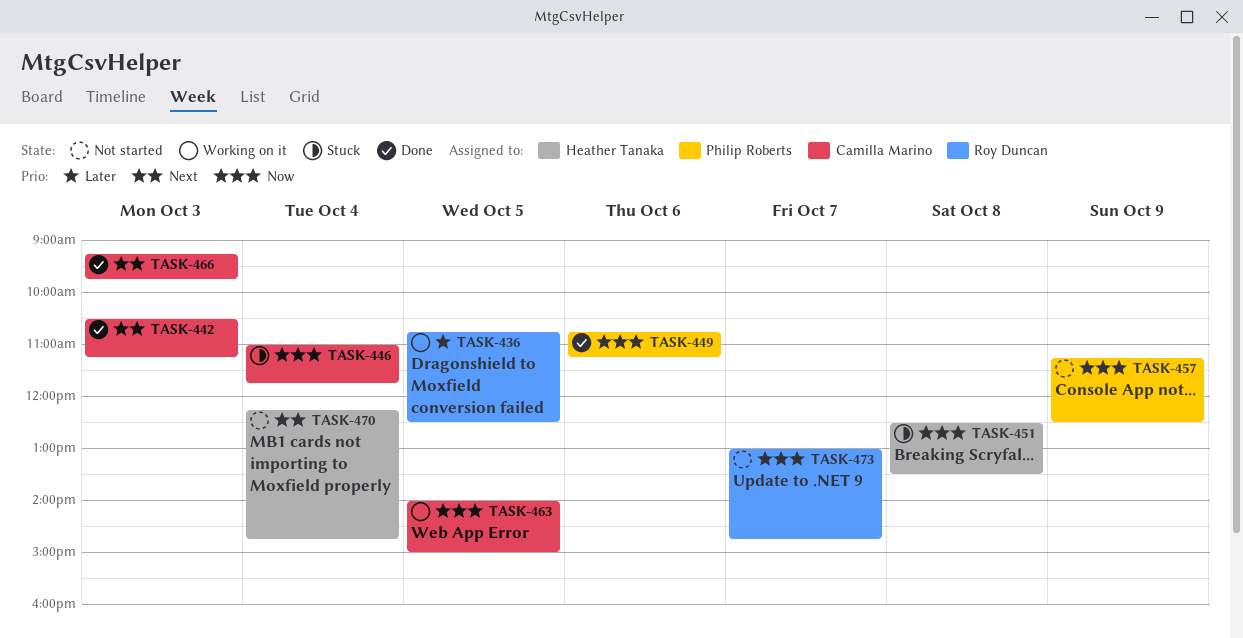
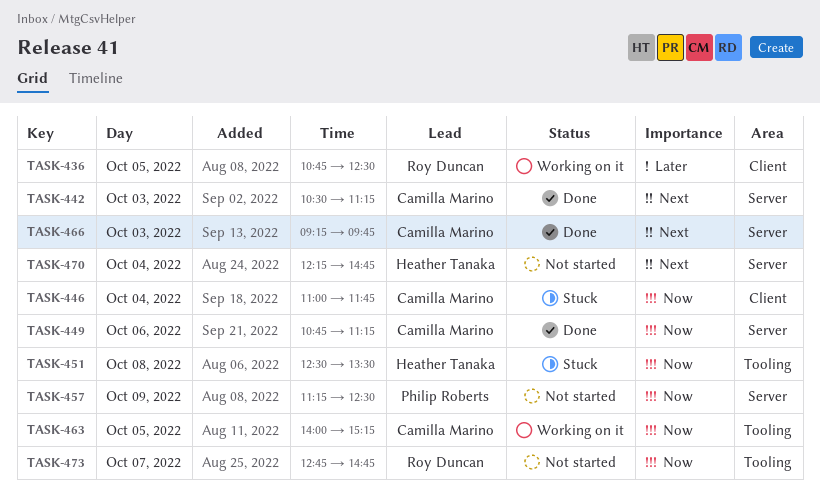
TASK-449, owner: Philip Roberts -> Camilla Marino
TASK-463, ends: 15:00 -> 15:15
TASK-473, begins: 13:00 -> 12:45

